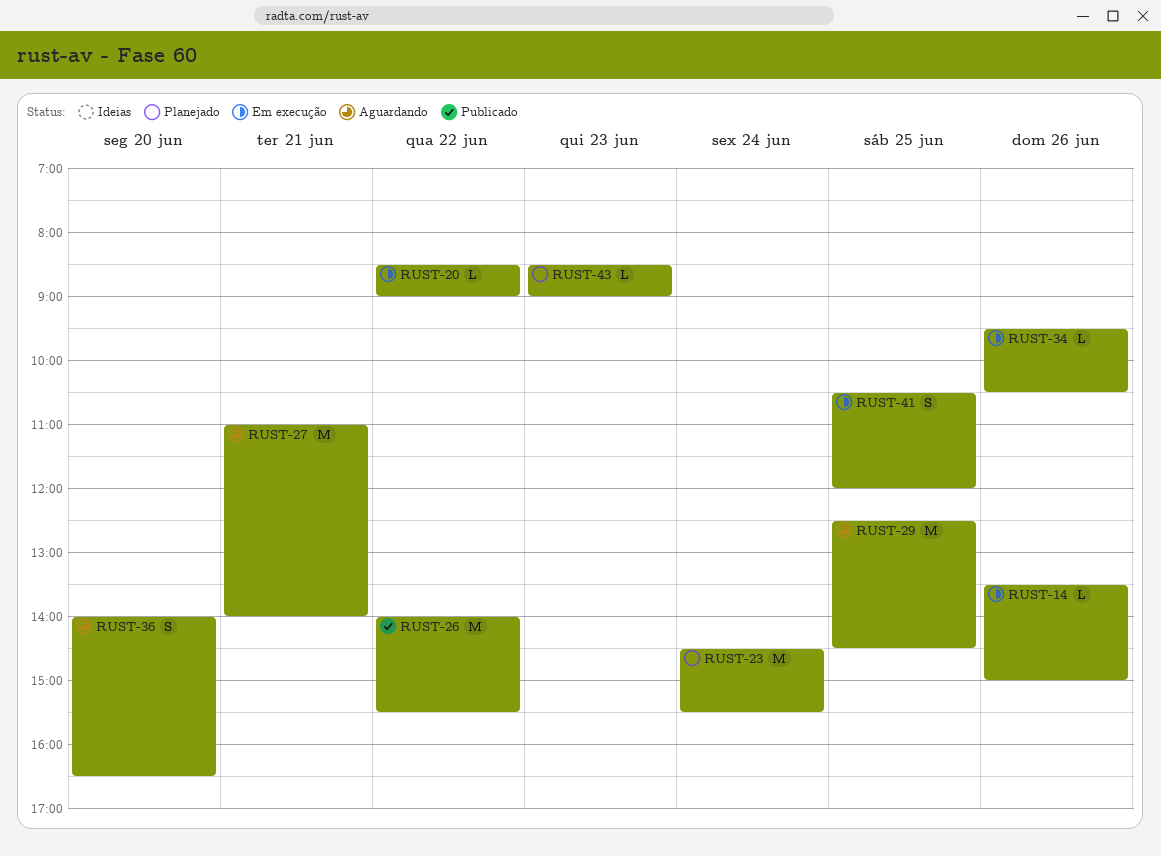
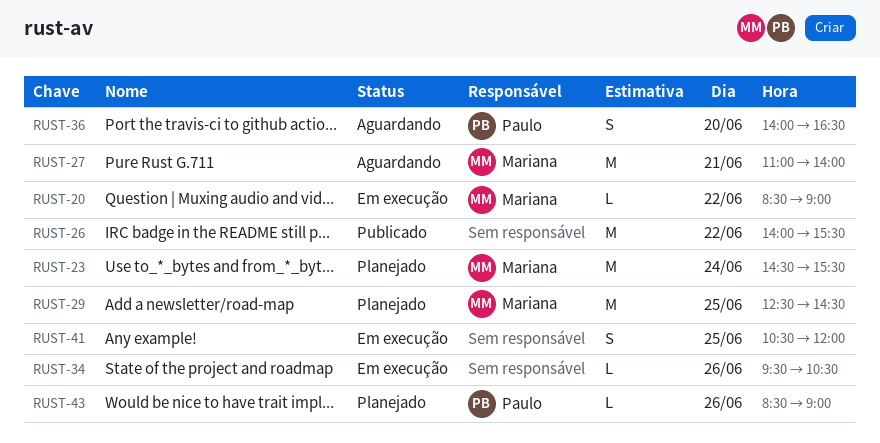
RUST-14: present -> none
RUST-29, status: Aguardando -> Planejado
RUST-43, day: Jun 23 -> Jun 26

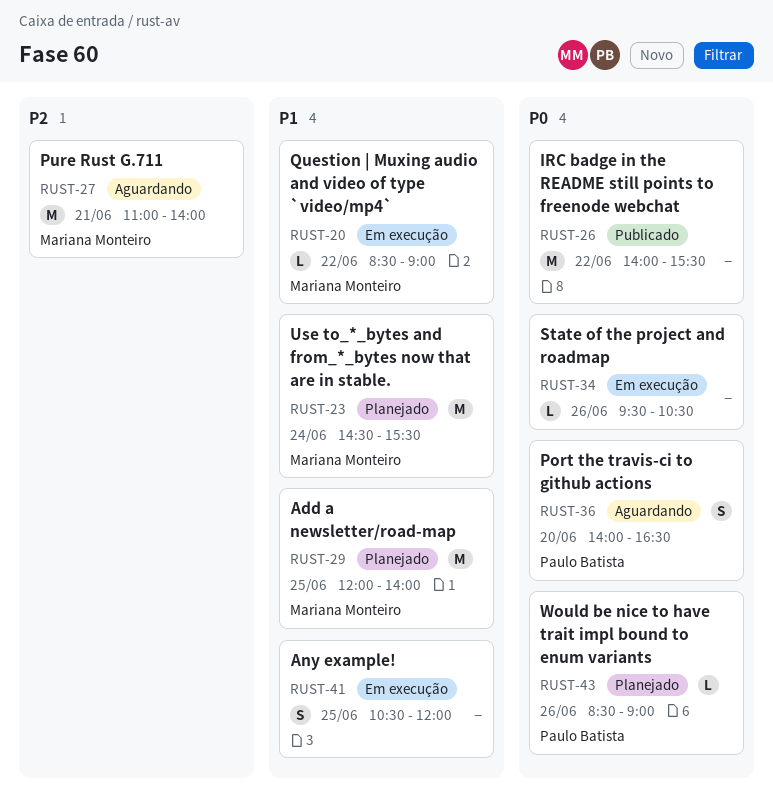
RUST-29, begins: 12:30 -> 12:00
RUST-29, ends: 14:30 -> 14:00

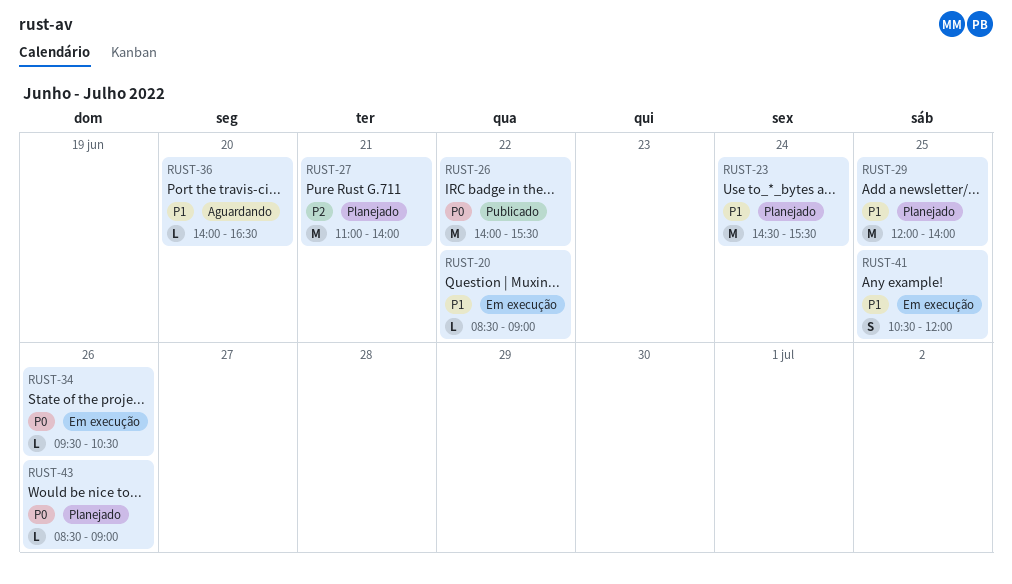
RUST-27, status: Aguardando -> Planejado
RUST-36, priority: P0 -> P1
RUST-36, estimate: S -> L

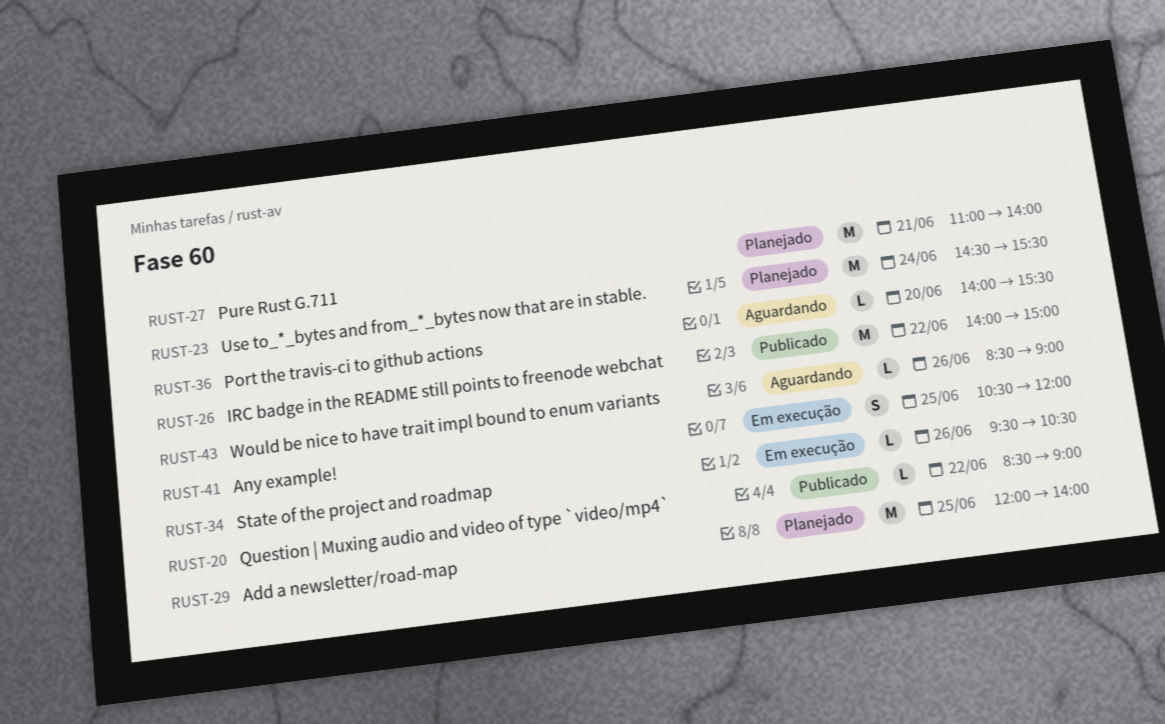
RUST-20, status: Em execução -> Publicado
RUST-26, ends: 15:30 -> 15:00
RUST-36, ends: 16:30 -> 15:30
RUST-43, status: Planejado -> Aguardando

